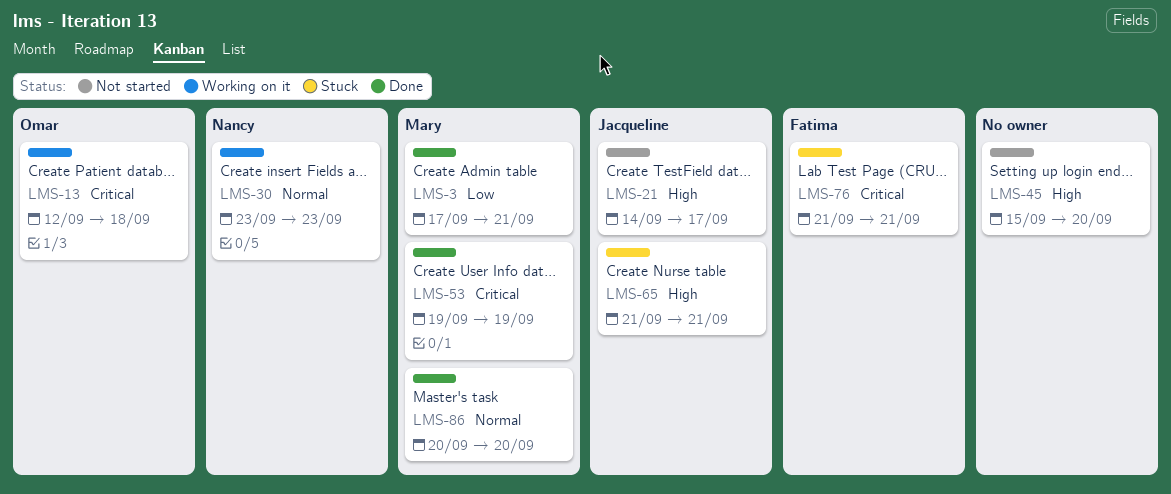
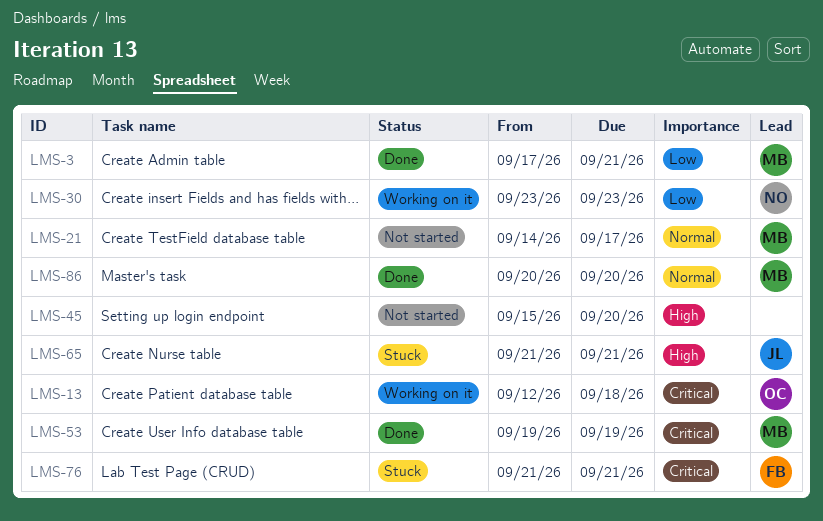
LMS-21, owner: Jacqueline -> Mary
LMS-21, priority: High -> Normal
LMS-30, priority: Normal -> Low

